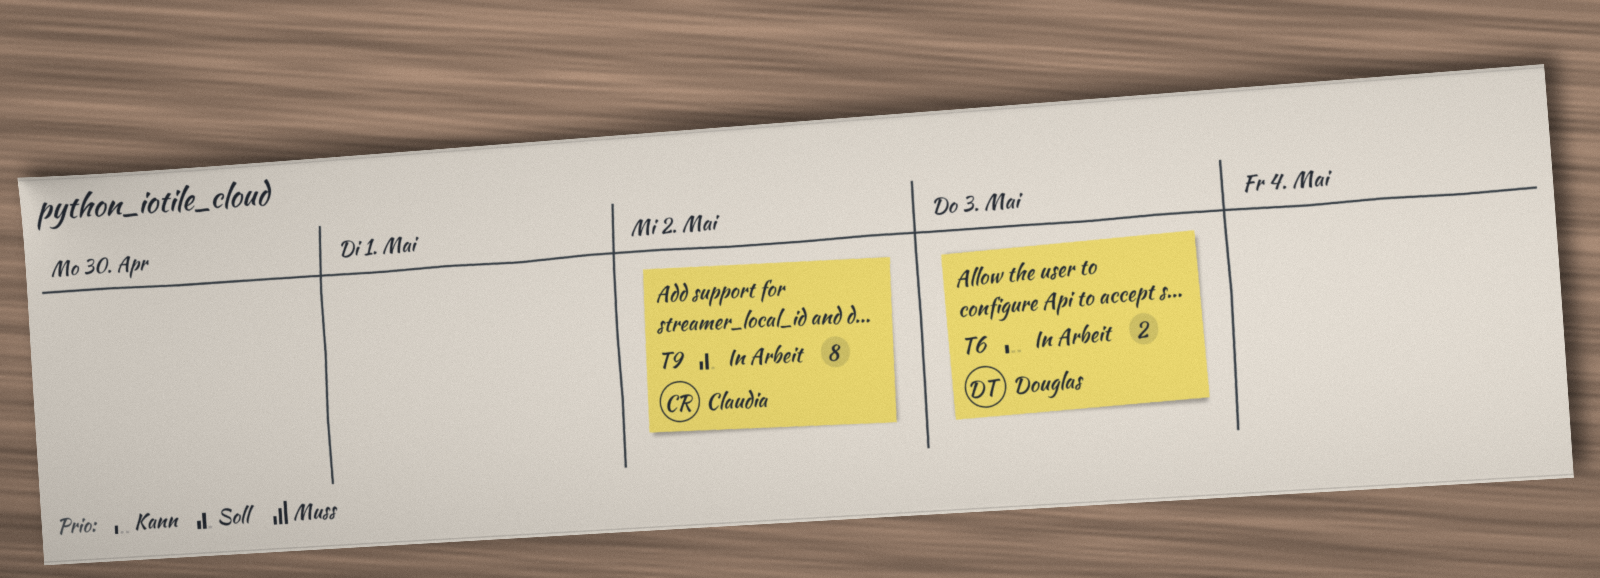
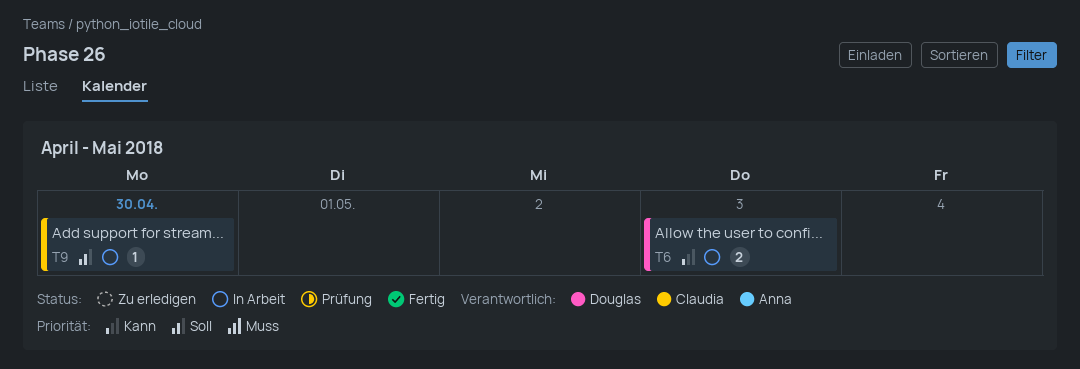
T9, estimate: 8 -> 1
T9, due: May 2 -> Apr 30

